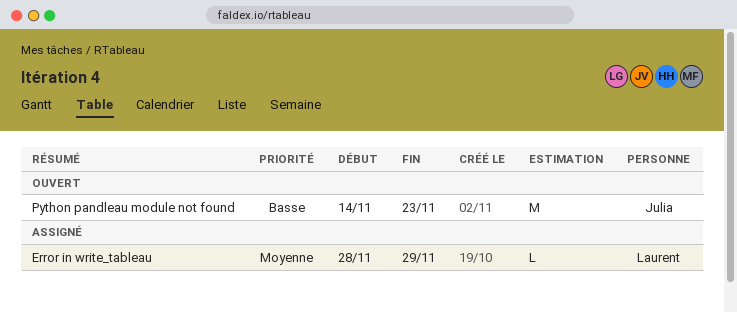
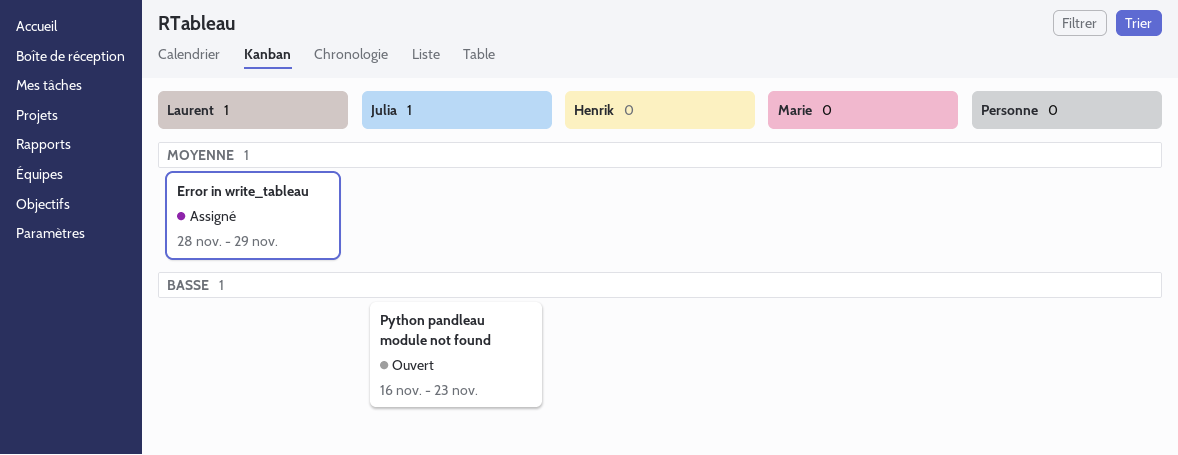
Python pandleau module not found, start: Nov 14 -> Nov 16

